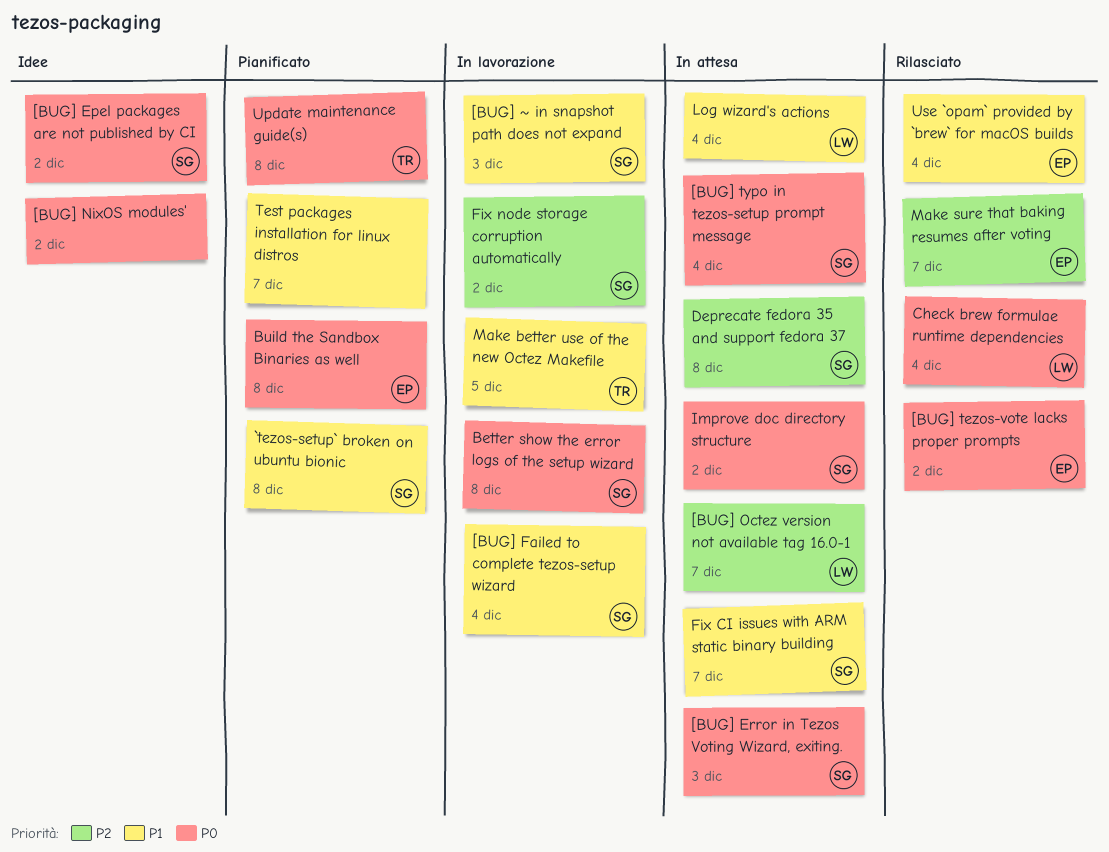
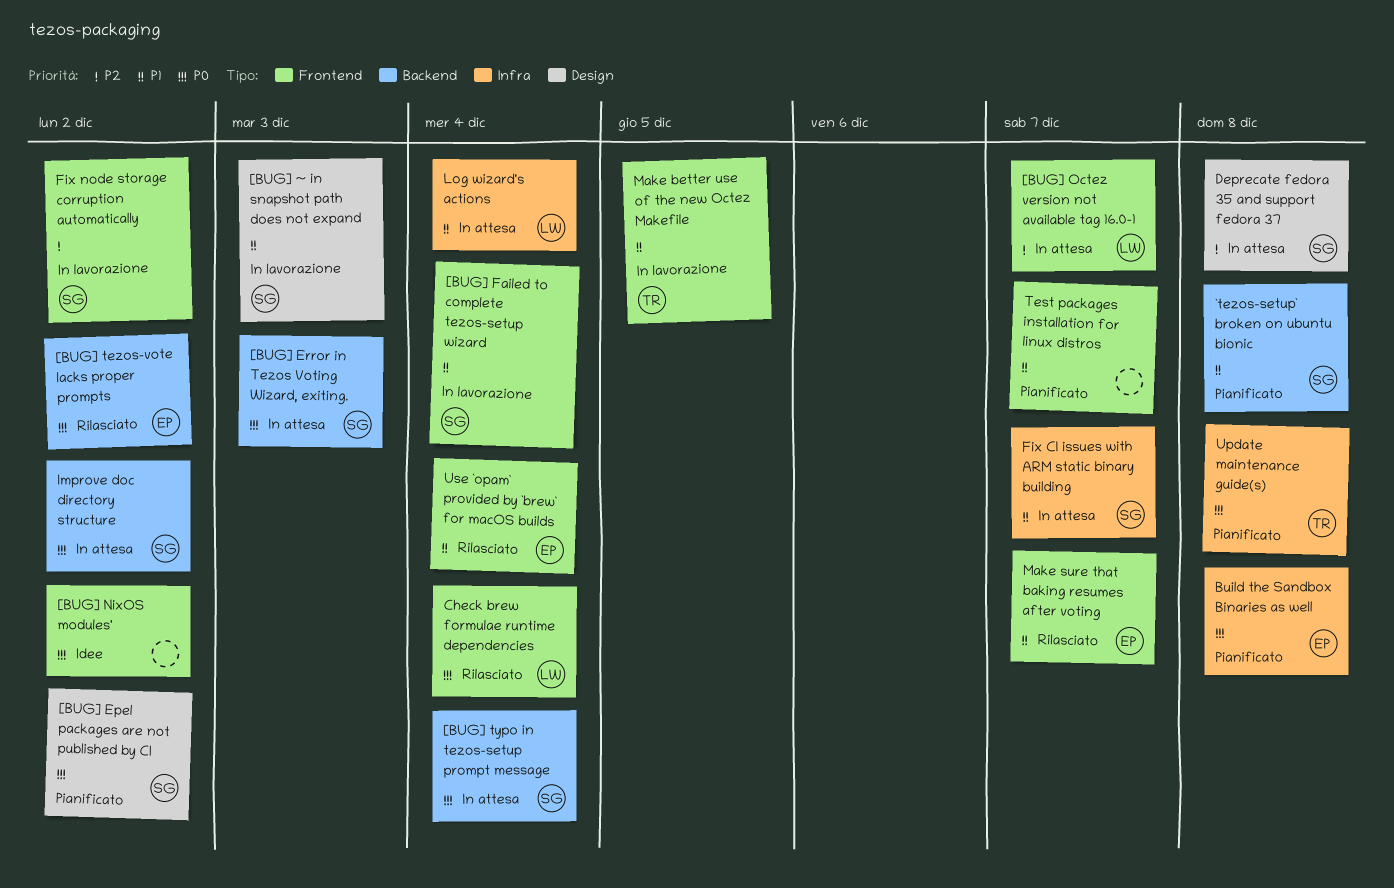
[BUG] Epel packages are not published by CI, status: Idee -> Pianificato
Better show the error logs of the setup wizard: present -> none
Make sure that baking resumes after voting, priority: P2 -> P1

